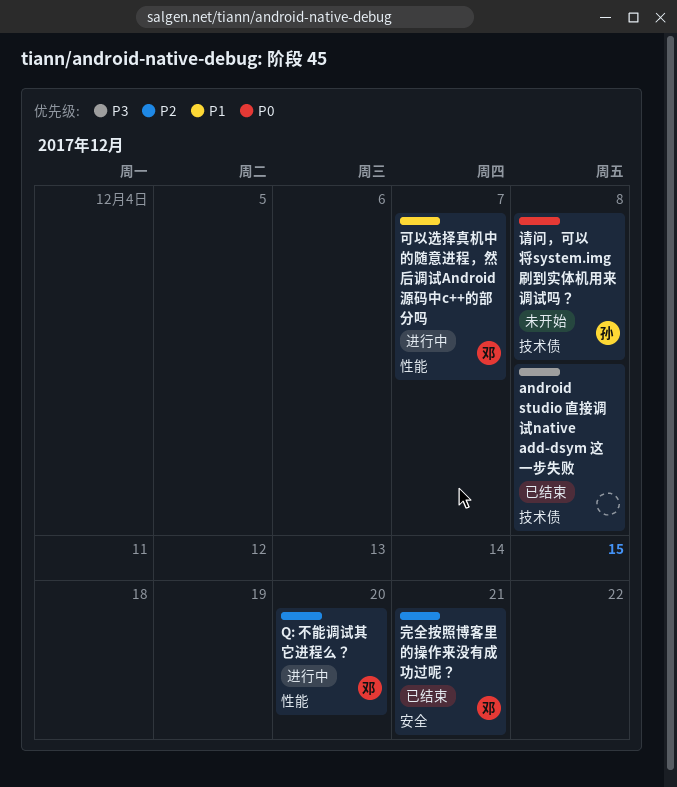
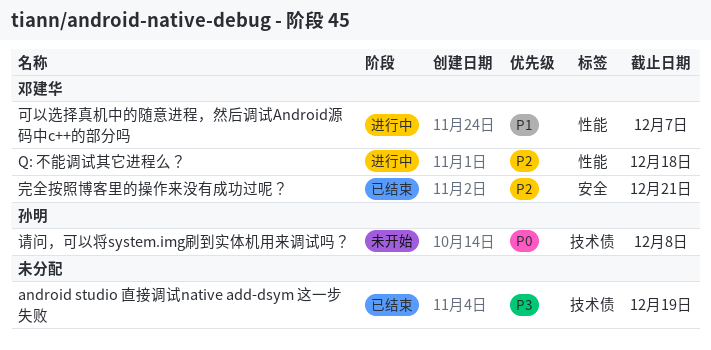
android studio 直接调试native add-dsym 这一步失败, due: Dec 8 -> Dec 19
Q: 不能调试其它进程么？, due: Dec 20 -> Dec 18

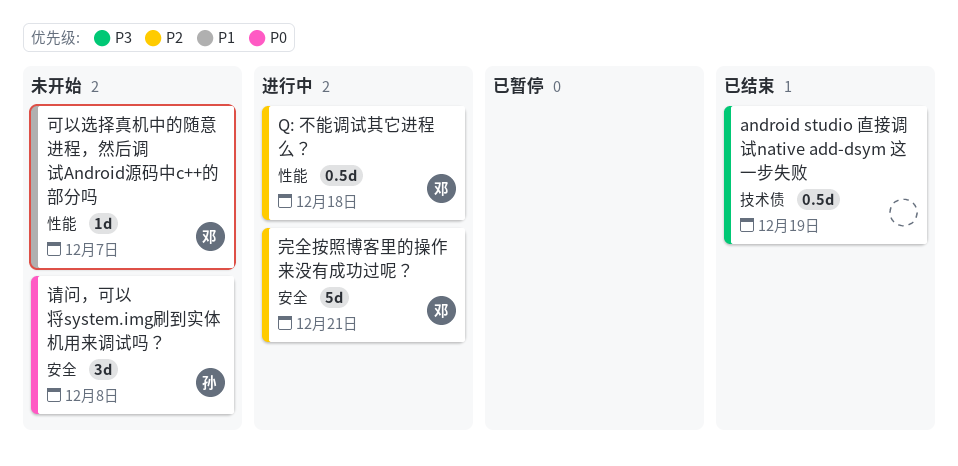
可以选择真机中的随意进程，然后调试Android源码中c++的部分吗, status: 进行中 -> 未开始
完全按照博客里的操作来没有成功过呢？, status: 已结束 -> 进行中
请问，可以将system.img刷到实体机用来调试吗？, label: 技术债 -> 安全

